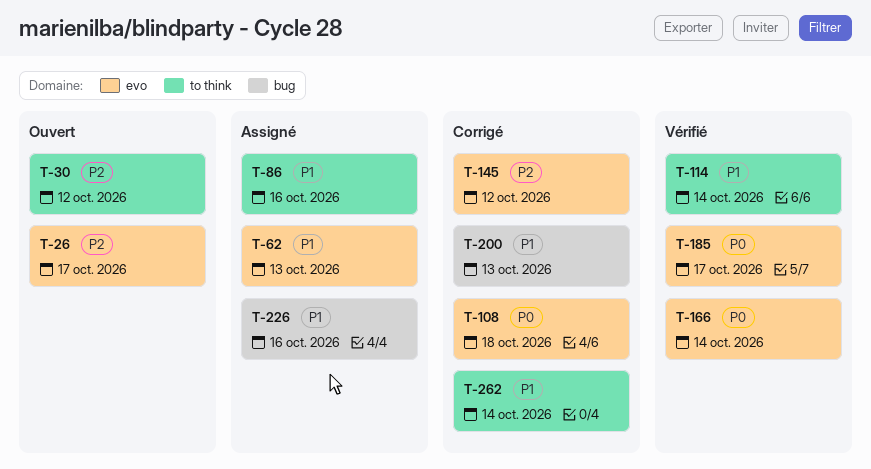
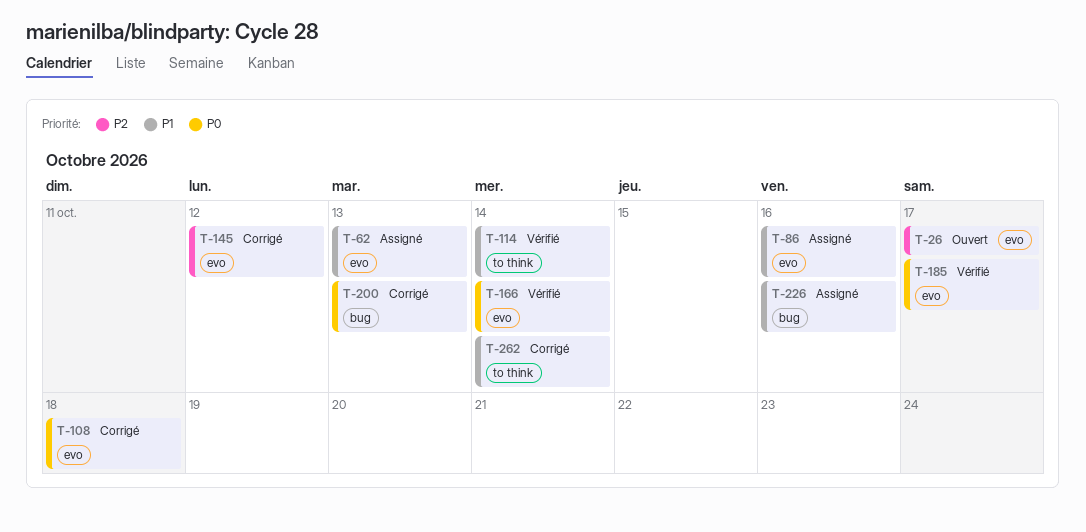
T-30: present -> none
T-86, label: to think -> evo
T-200, priority: P1 -> P0

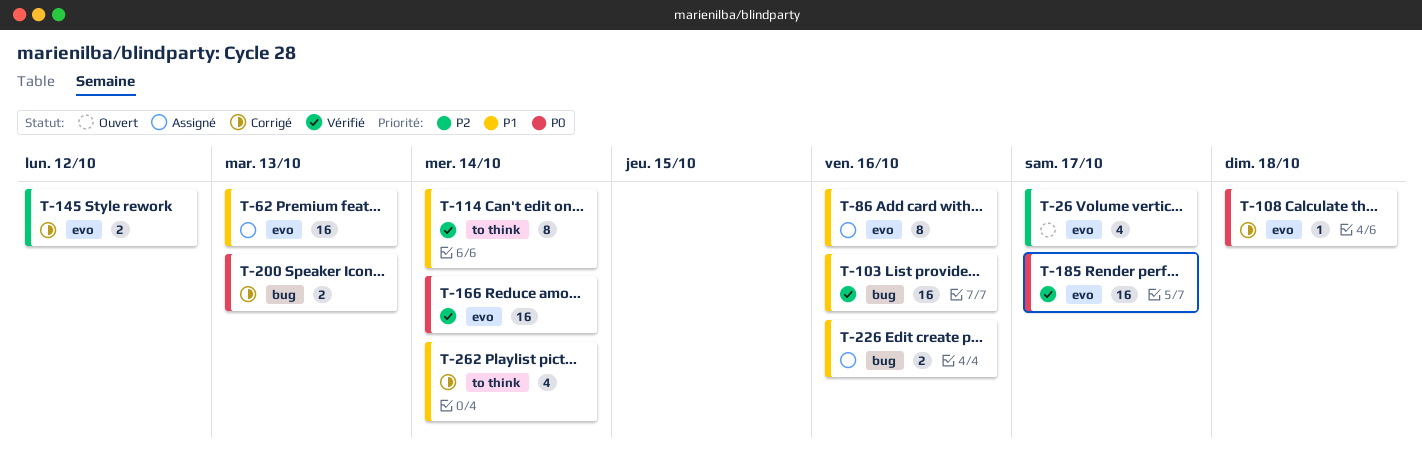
T-103: none -> present

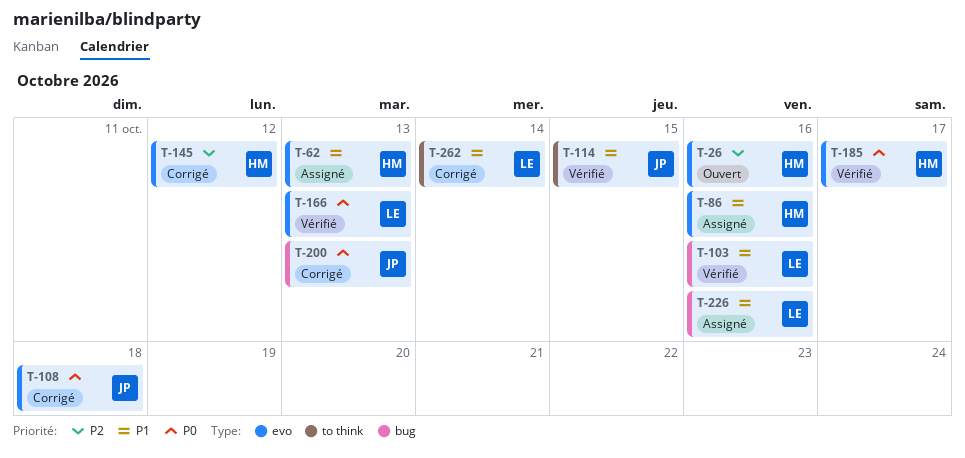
T-26, due: Oct 17 -> Oct 16
T-114, due: Oct 14 -> Oct 15
T-166, due: Oct 14 -> Oct 13

